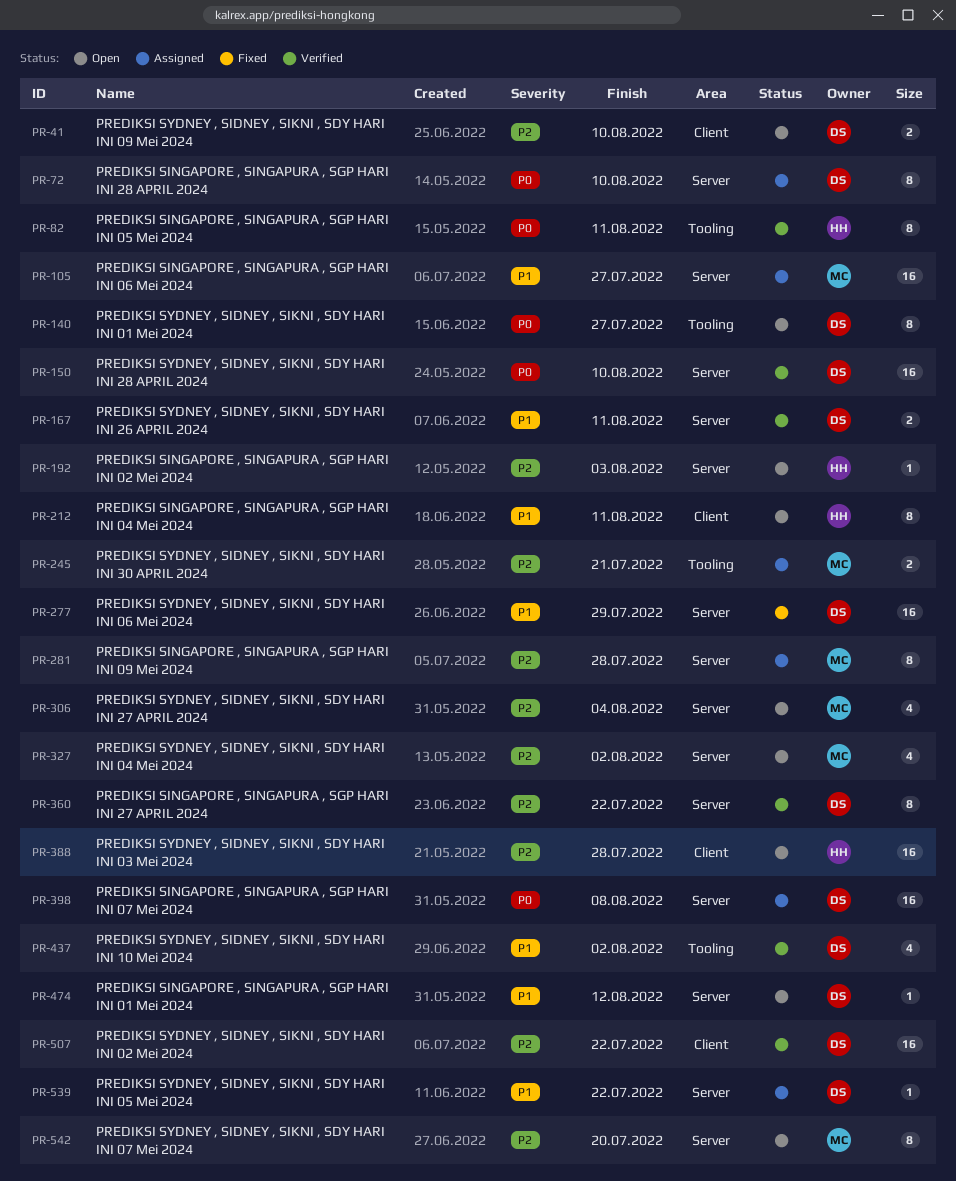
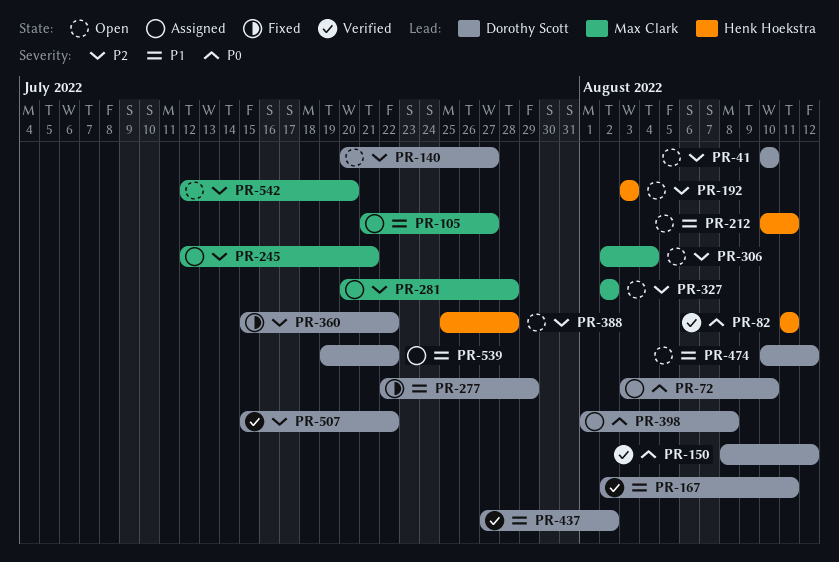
PR-140, priority: P0 -> P2
PR-150, due: Aug 10 -> Aug 12
PR-360, status: Verified -> Fixed

